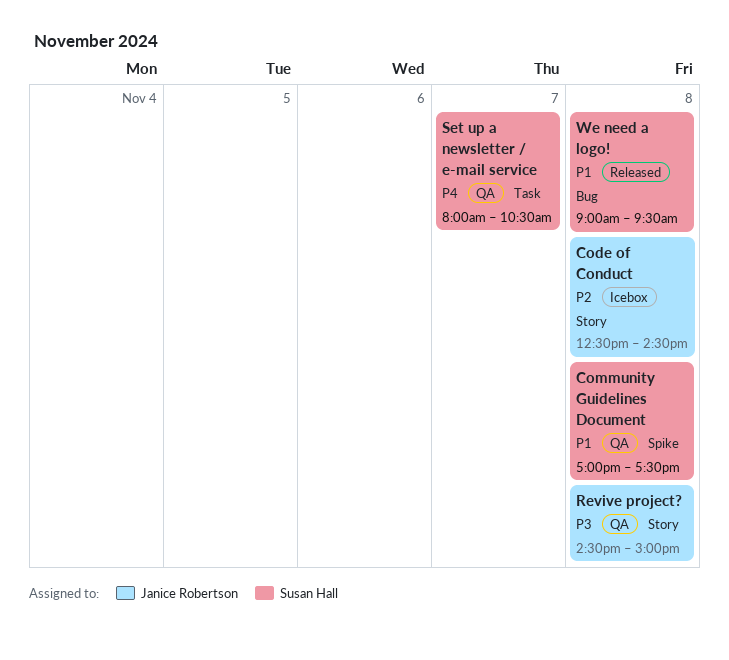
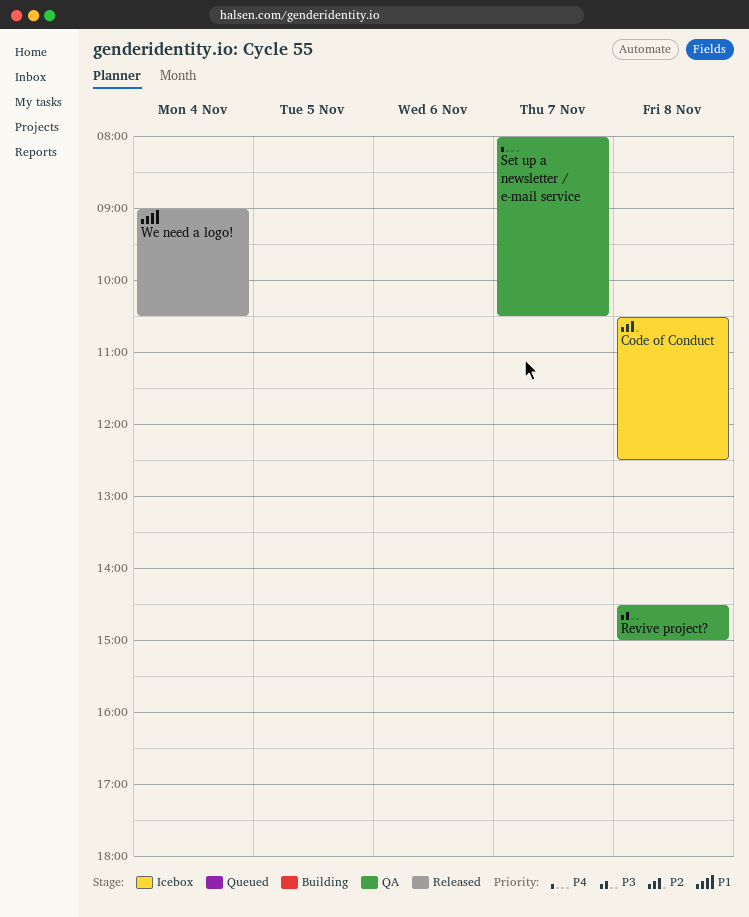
Code of Conduct, begins: 12:30 -> 10:30
Code of Conduct, ends: 14:30 -> 12:30
Community Guidelines Document: present -> none
We need a logo!, day: Nov 8 -> Nov 4
We need a logo!, ends: 09:30 -> 10:30

